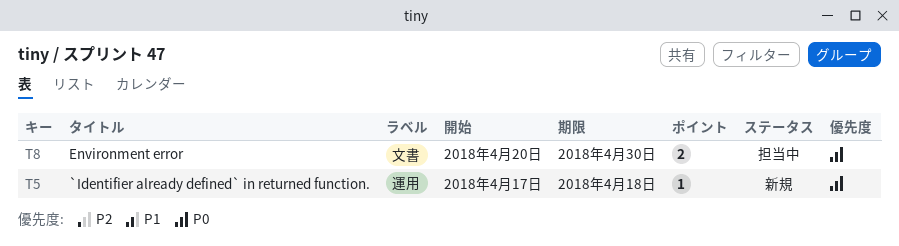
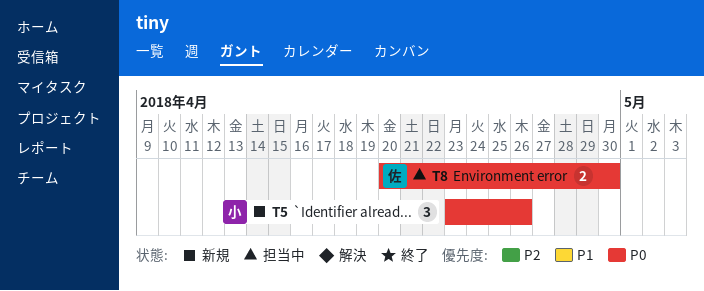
T5, estimate: 1 -> 3
T5, start: Apr 17 -> Apr 23
T5, due: Apr 18 -> Apr 26

